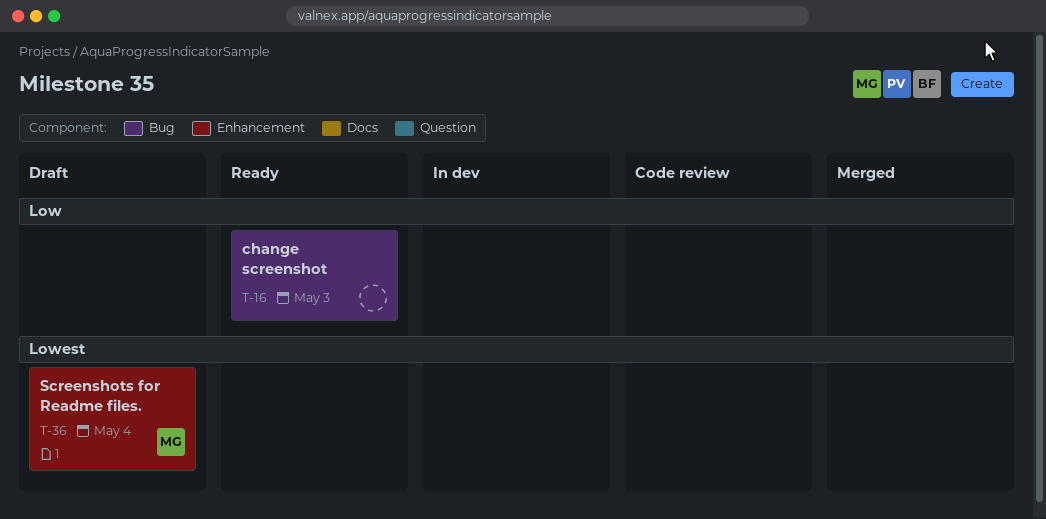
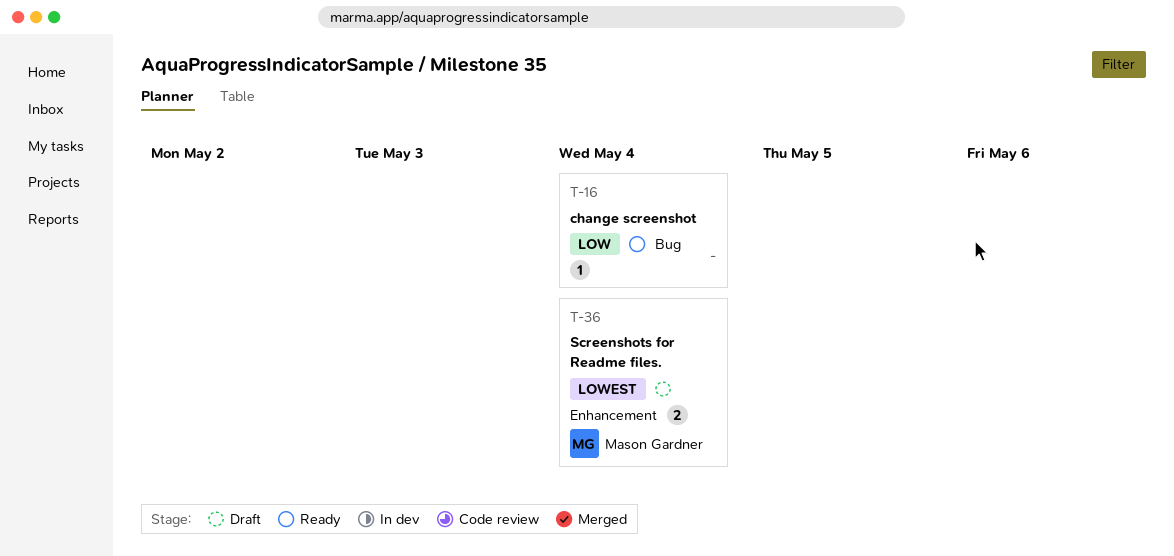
T-16, due: May 3 -> May 4

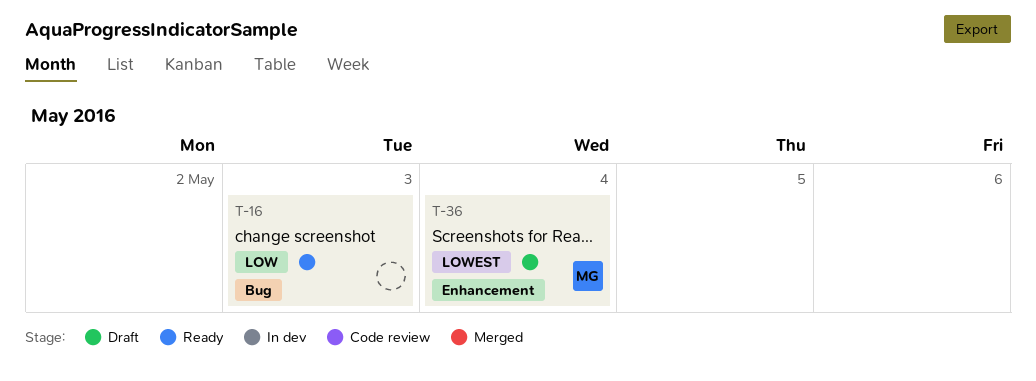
T-16, due: May 4 -> May 3

